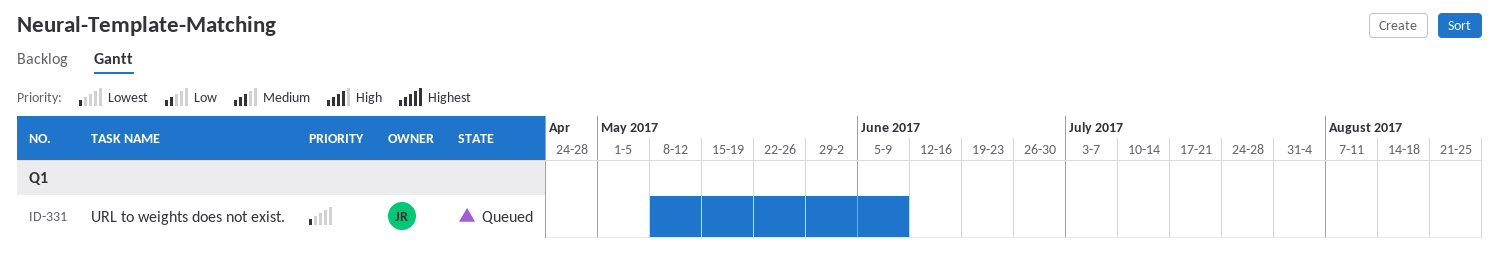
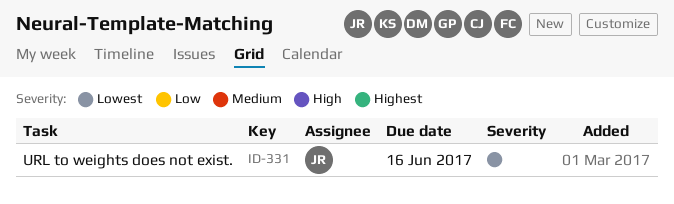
ID-331, due: Jun 9 -> Jun 16

